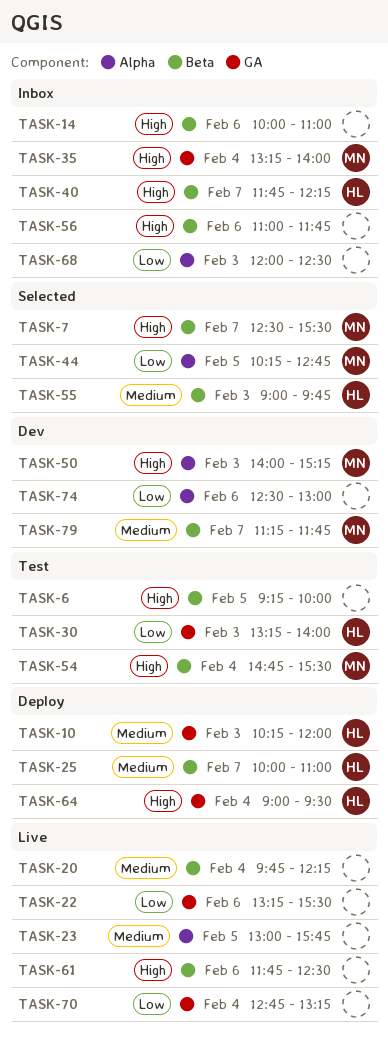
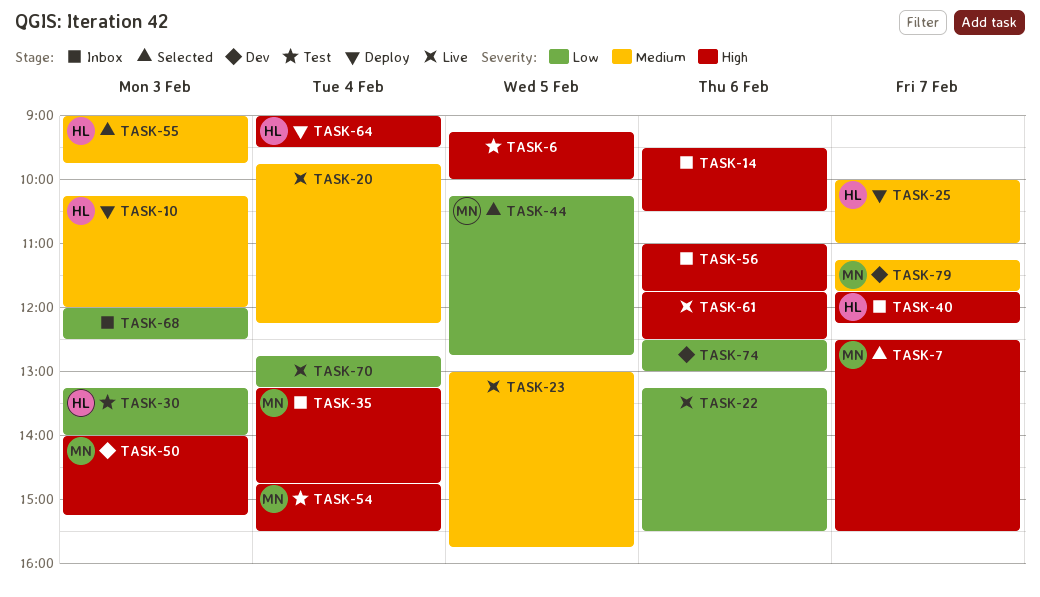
TASK-14, begins: 10:00 -> 09:30
TASK-14, ends: 11:00 -> 10:30
TASK-35, ends: 14:00 -> 14:45

